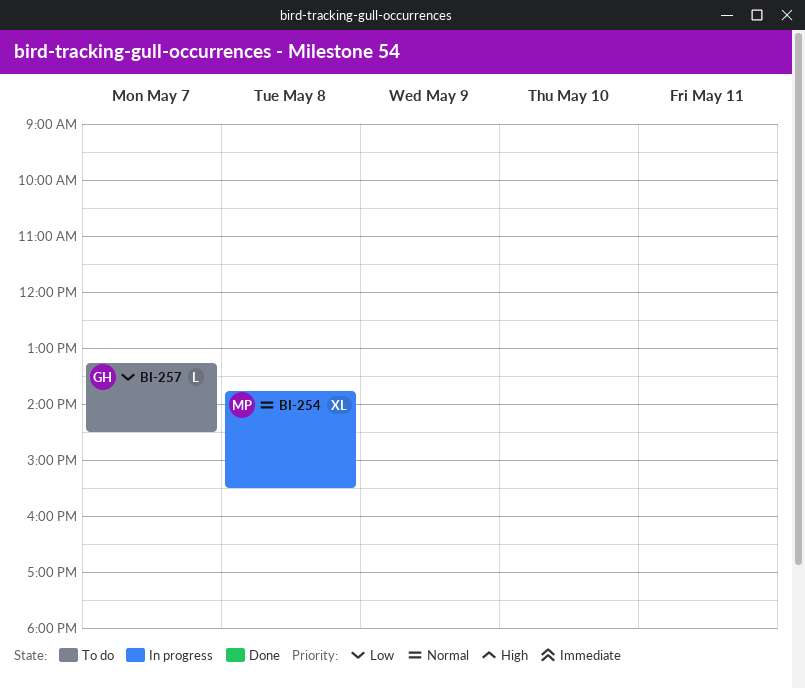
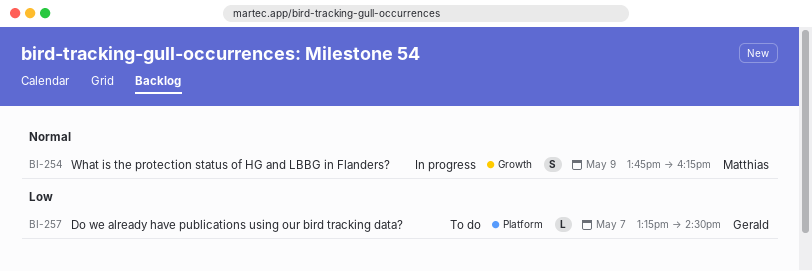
BI-254, estimate: XL -> S
BI-254, day: May 8 -> May 9
BI-254, ends: 15:30 -> 16:15

